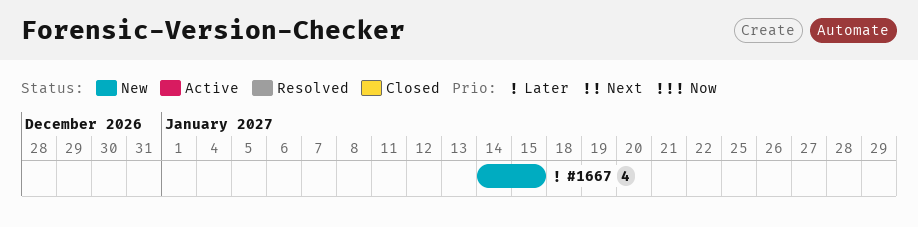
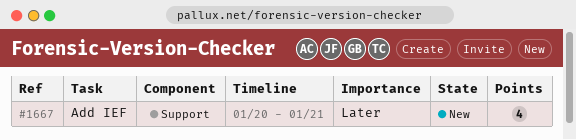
#1667, start: Jan 14 -> Jan 20
#1667, due: Jan 15 -> Jan 21

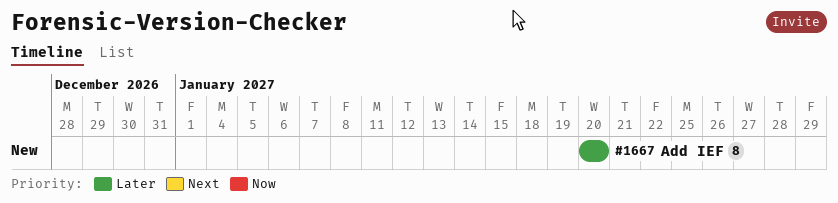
#1667, estimate: 4 -> 8
#1667, due: Jan 21 -> Jan 20

